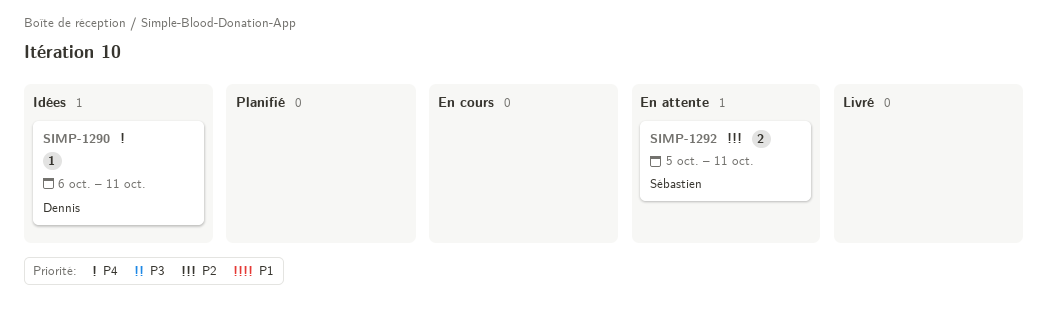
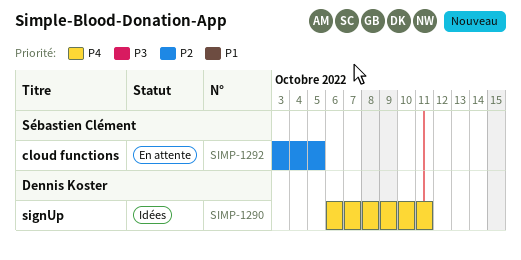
SIMP-1292, start: Oct 5 -> Oct 3
SIMP-1292, due: Oct 11 -> Oct 5

